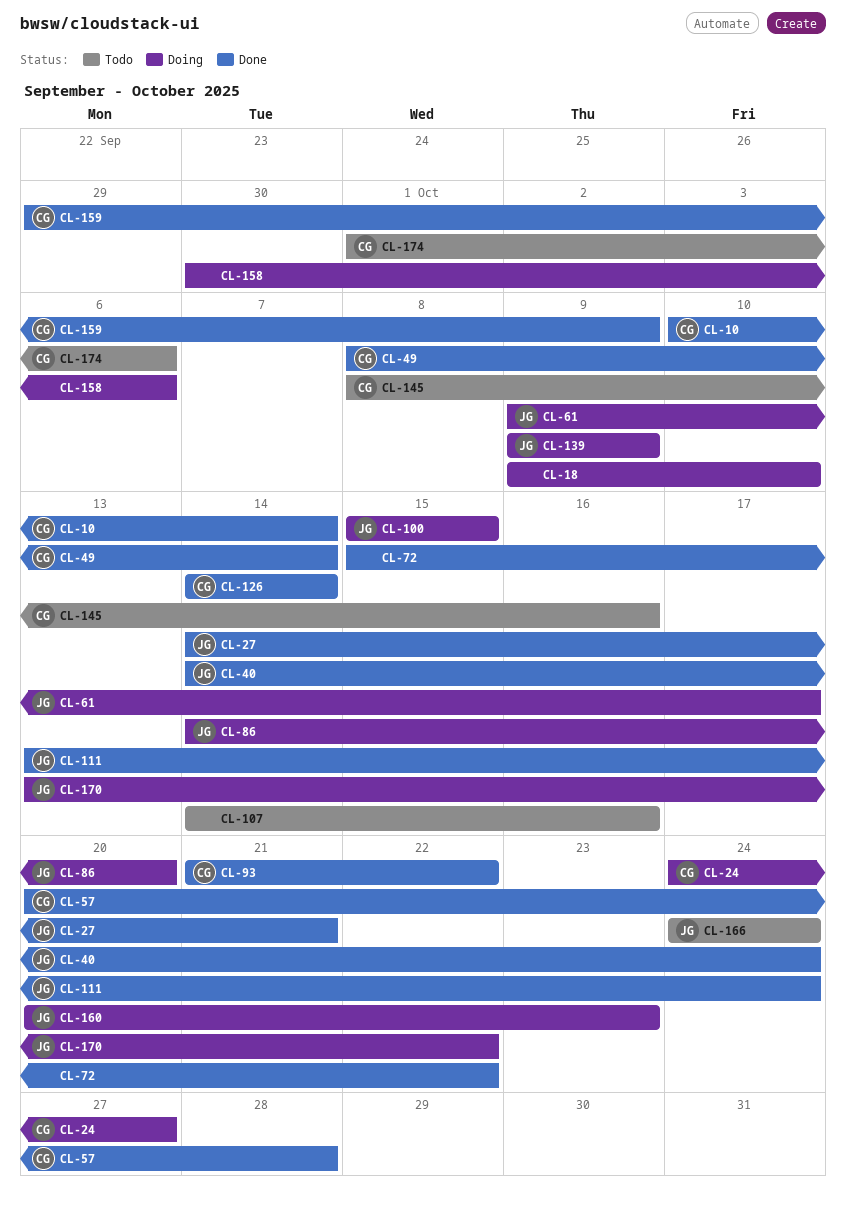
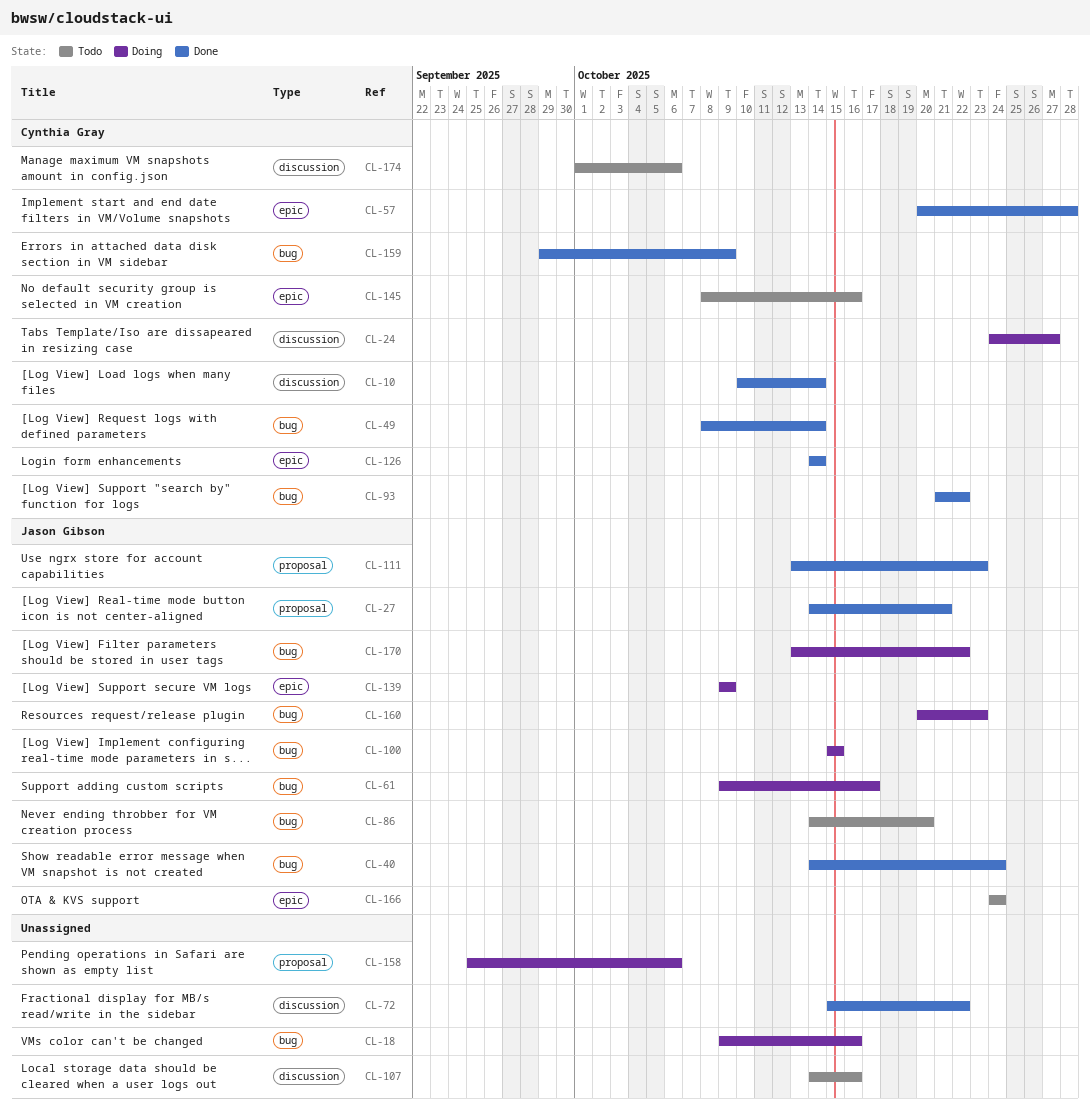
CL-18, due: Oct 10 -> Oct 16
CL-86, status: Doing -> Todo
CL-111, due: Oct 24 -> Oct 23
CL-158, start: Sep 30 -> Sep 25

